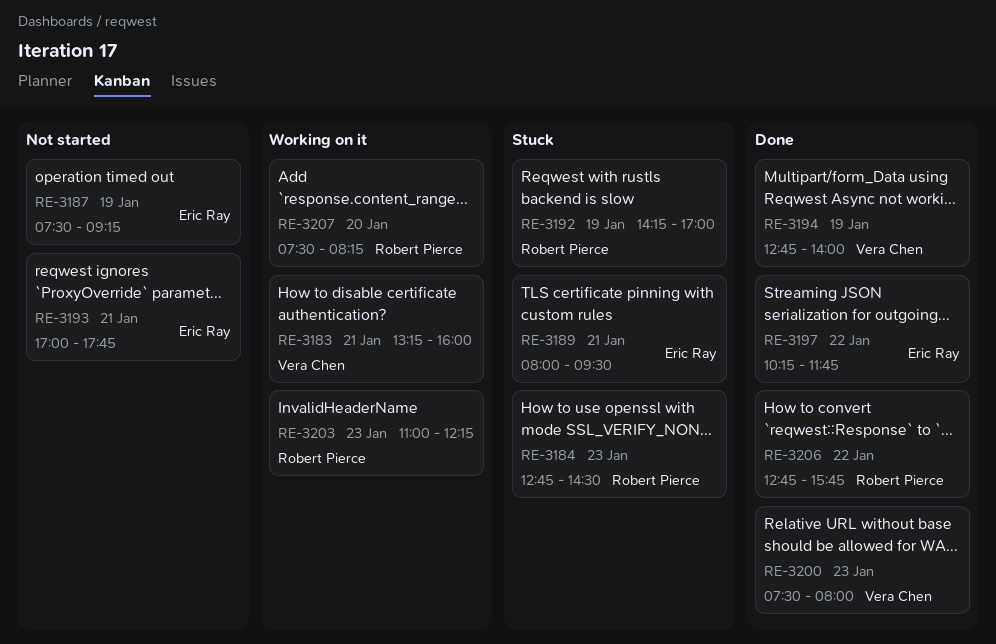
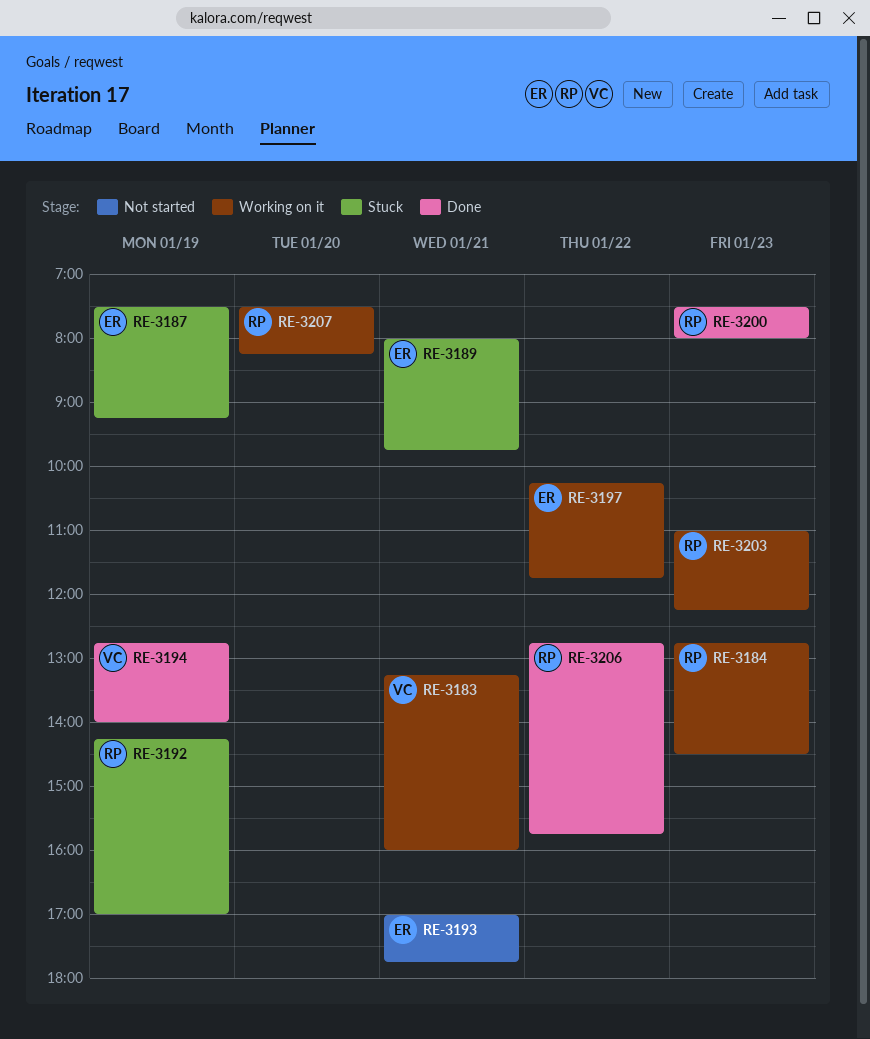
RE-3184, status: Stuck -> Working on it
RE-3187, status: Not started -> Stuck
RE-3189, ends: 09:30 -> 09:45
RE-3197, status: Done -> Working on it
RE-3200, owner: Vera Chen -> Robert Pierce

